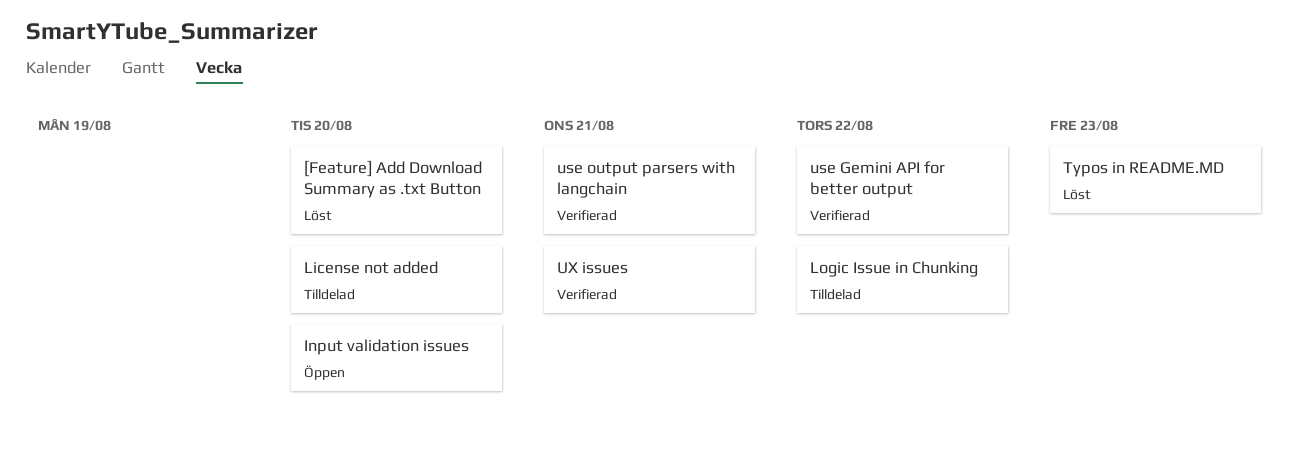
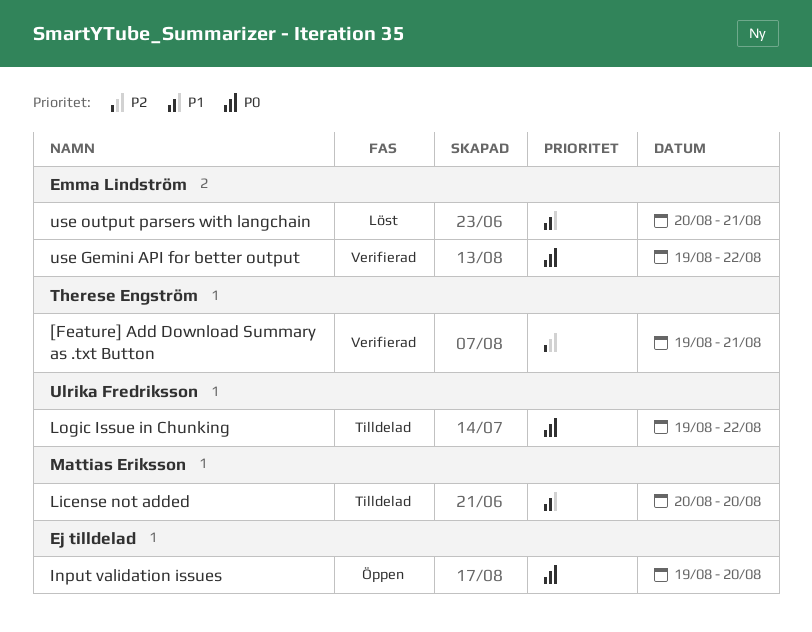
[Feature] Add Download Summary as .txt Button, status: Löst -> Verifierad
[Feature] Add Download Summary as .txt Button, due: Aug 20 -> Aug 21
Typos in README.MD: present -> none
use output parsers with langchain, status: Verifierad -> Löst
UX issues: present -> none

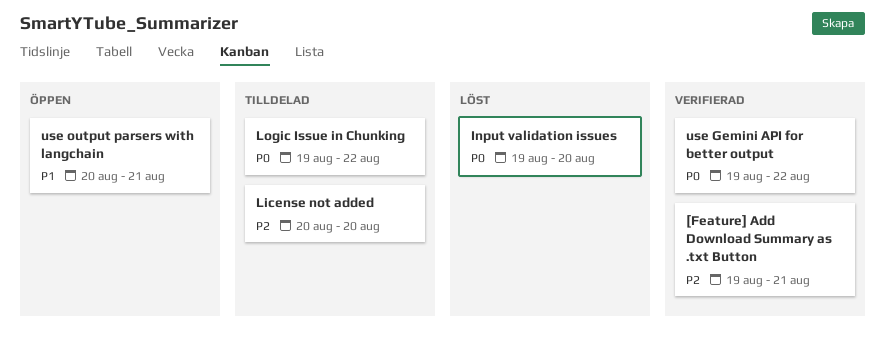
Input validation issues, status: Öppen -> Löst
License not added, priority: P1 -> P2
use output parsers with langchain, status: Löst -> Öppen

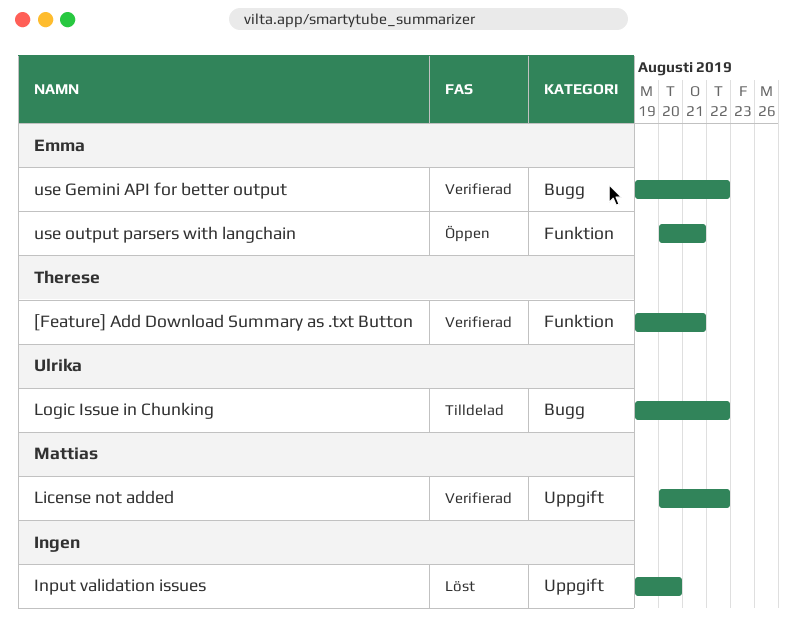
License not added, status: Tilldelad -> Verifierad
License not added, due: Aug 20 -> Aug 22

